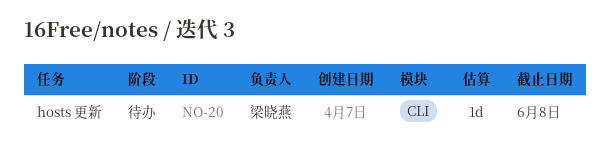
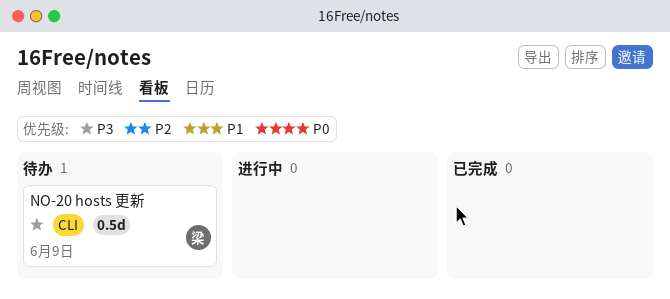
NO-20, estimate: 1d -> 0.5d
NO-20, due: Jun 8 -> Jun 9

